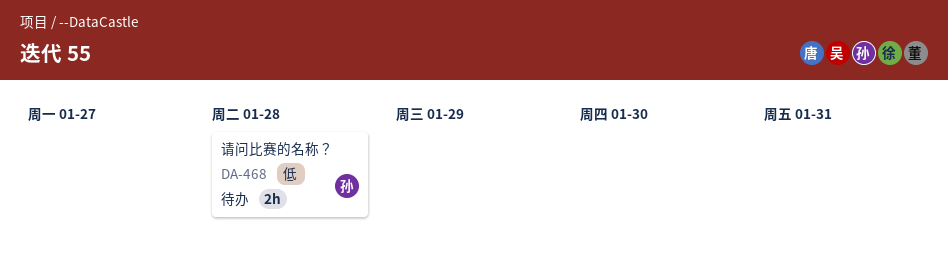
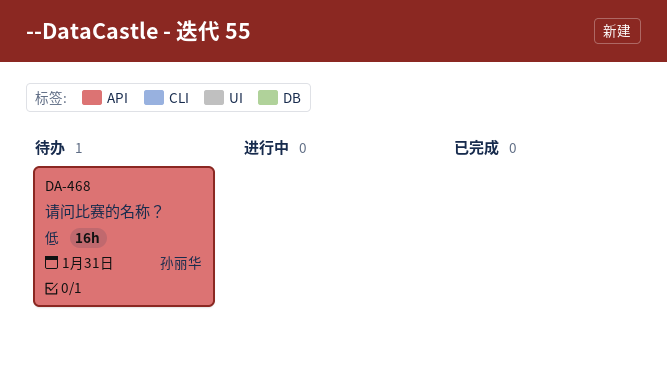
DA-468, estimate: 2h -> 16h
DA-468, due: Jan 28 -> Jan 31

